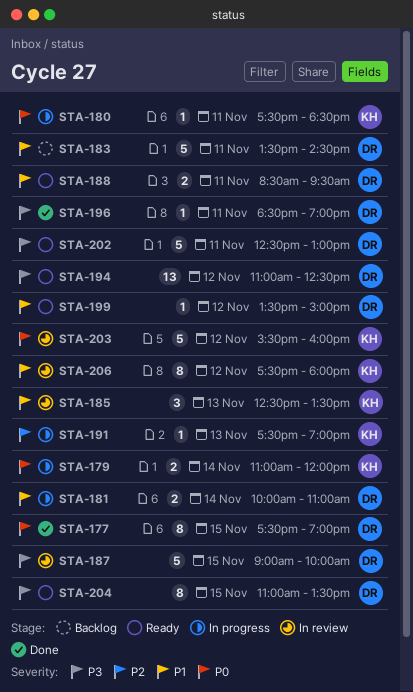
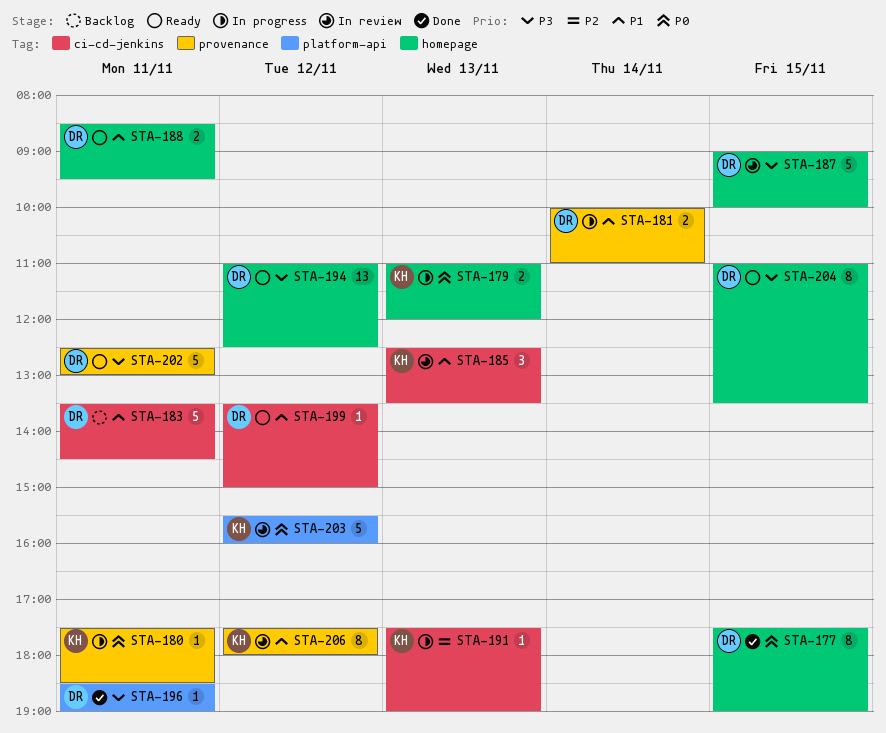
STA-179, day: Nov 14 -> Nov 13

